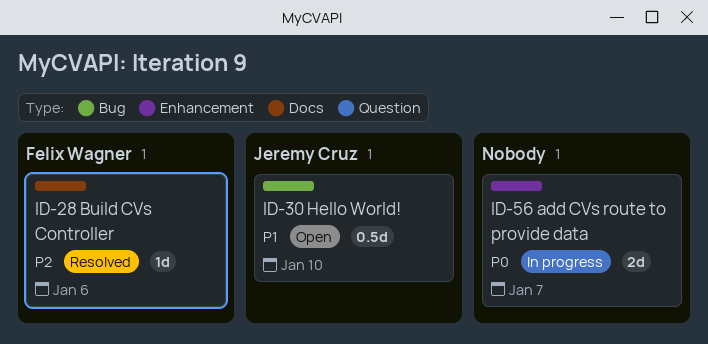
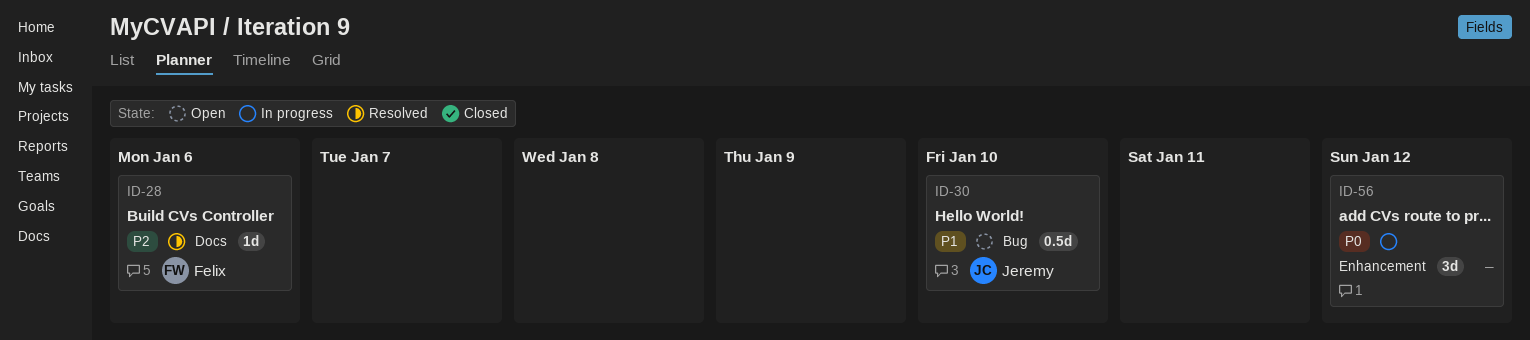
ID-56, estimate: 2d -> 3d
ID-56, due: Jan 7 -> Jan 12

